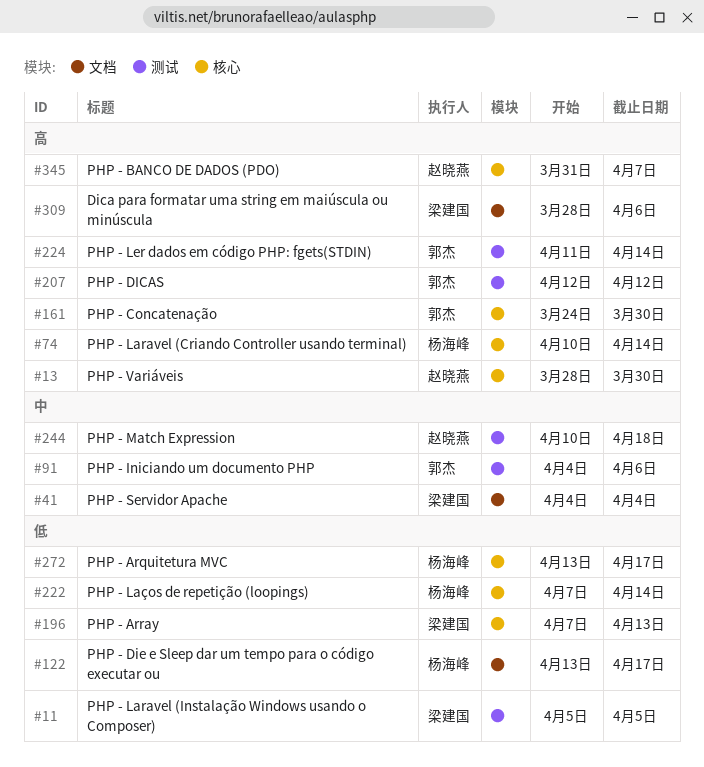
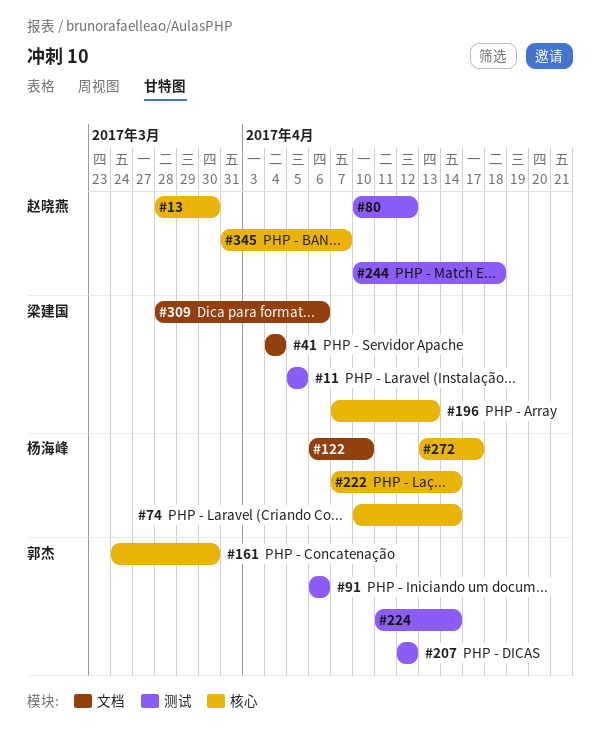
#80: none -> present
#91, start: Apr 4 -> Apr 6
#122, start: Apr 13 -> Apr 6
#122, due: Apr 17 -> Apr 10

